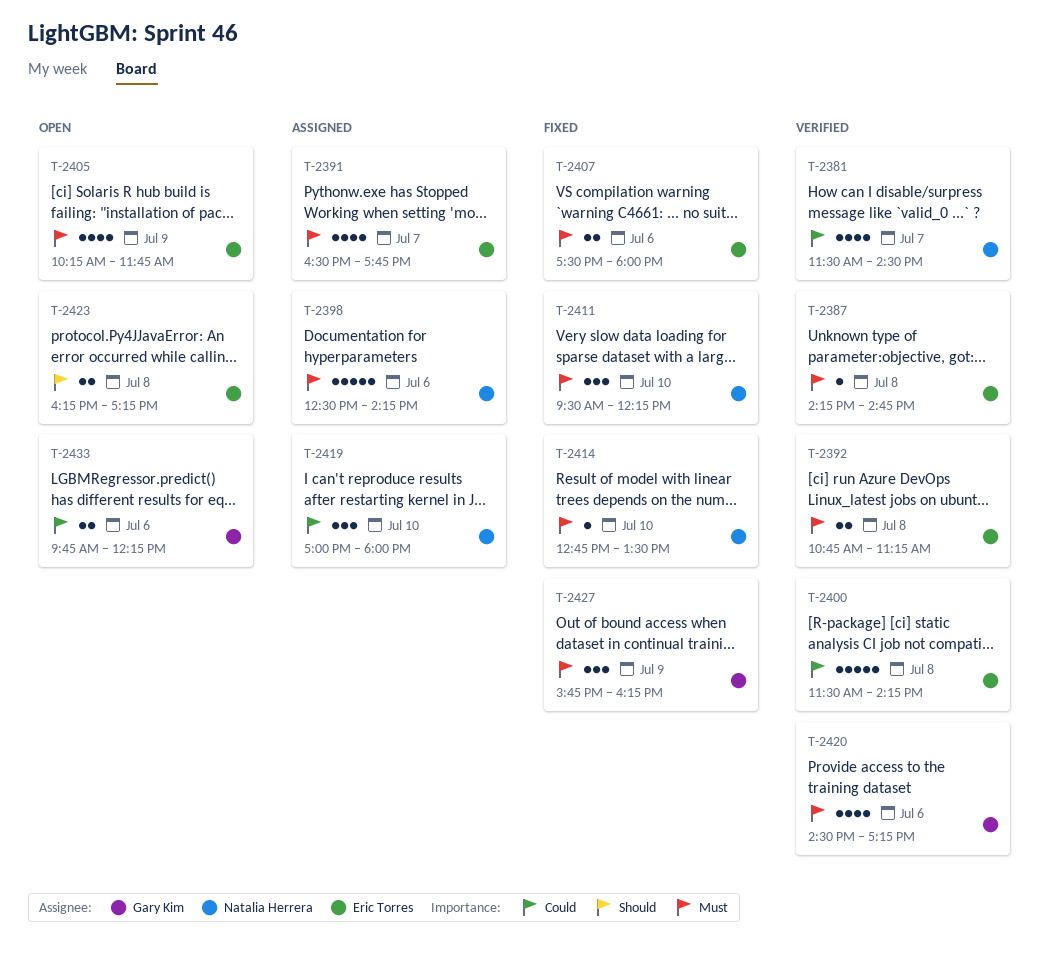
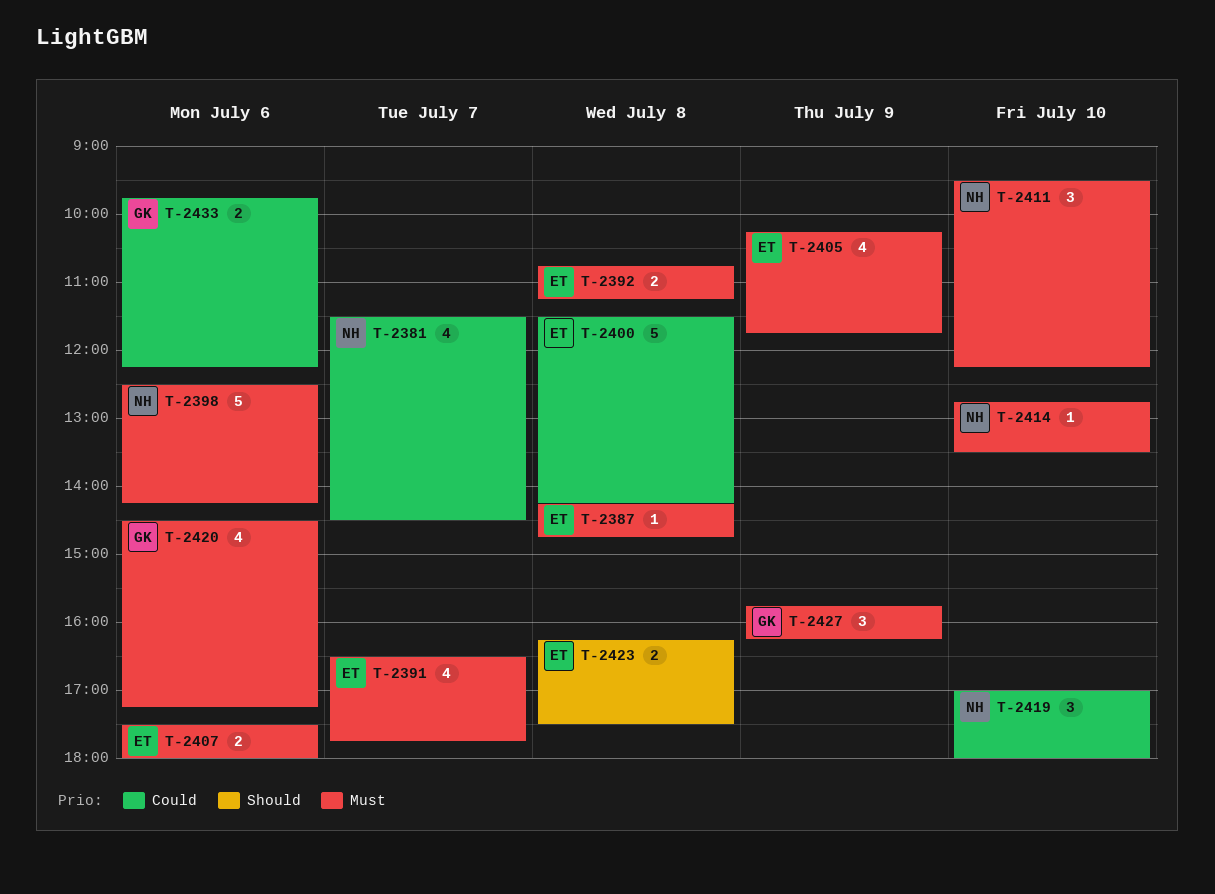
T-2423, ends: 17:15 -> 17:30

